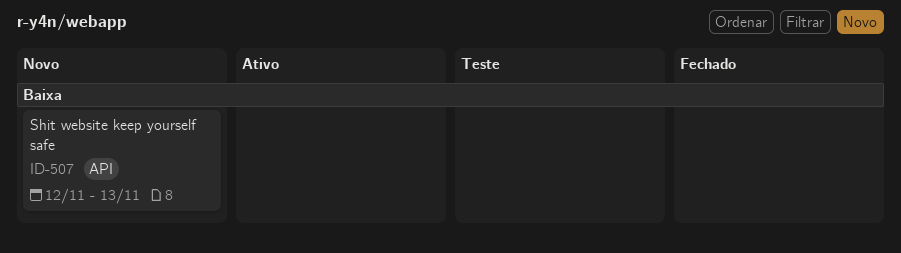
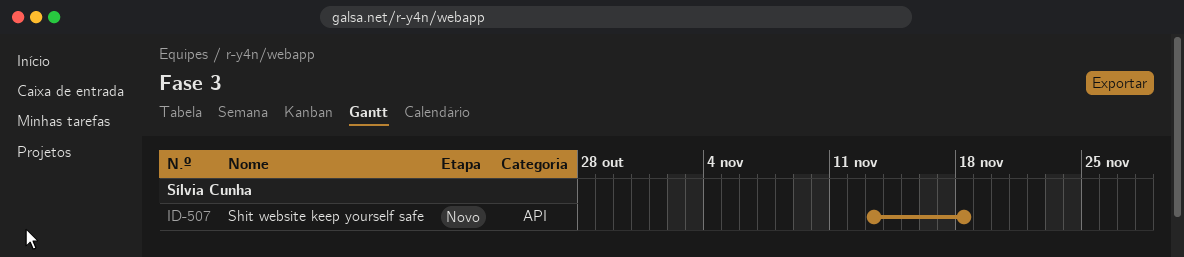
ID-507, start: Nov 12 -> Nov 13
ID-507, due: Nov 13 -> Nov 18

